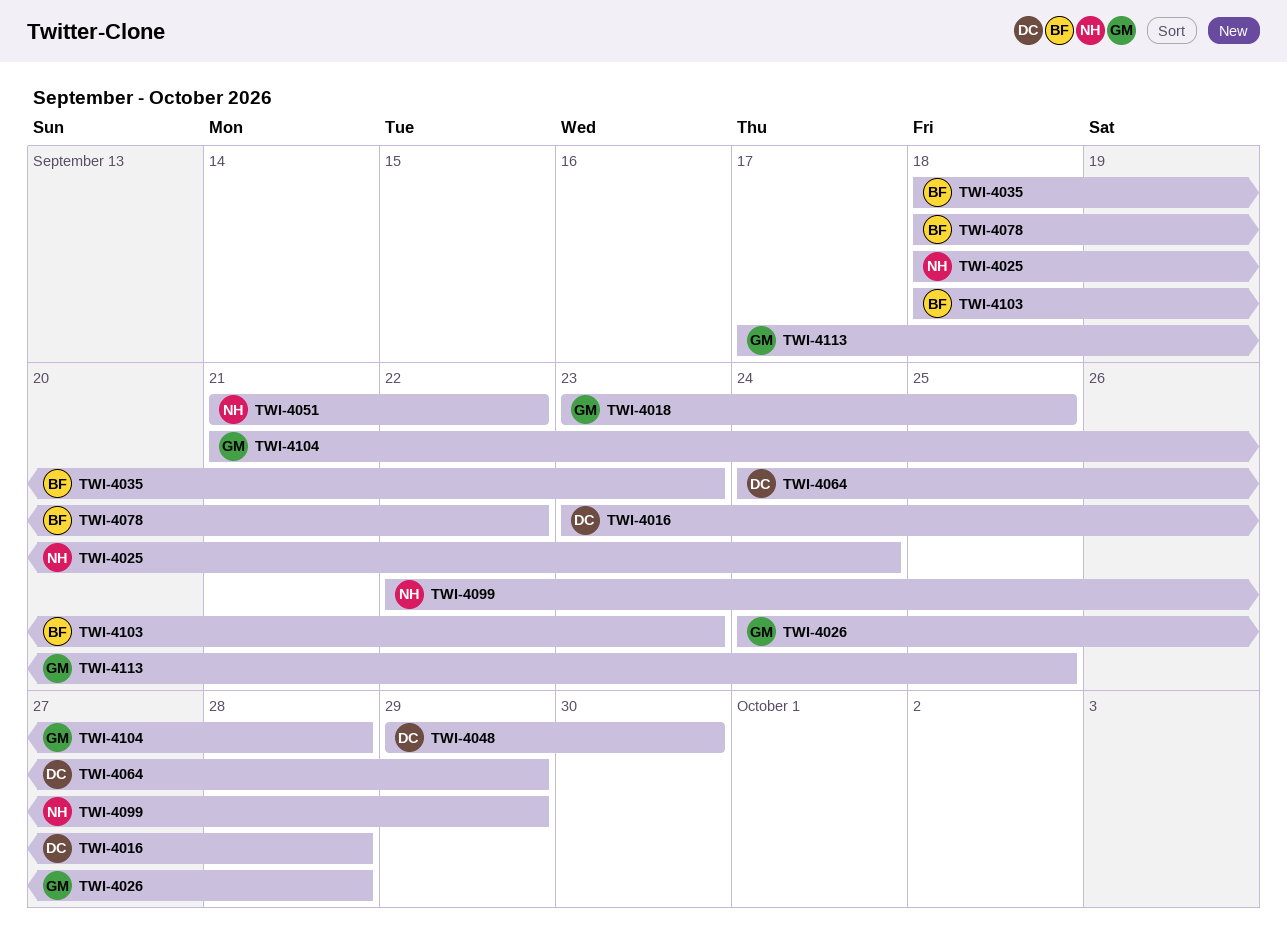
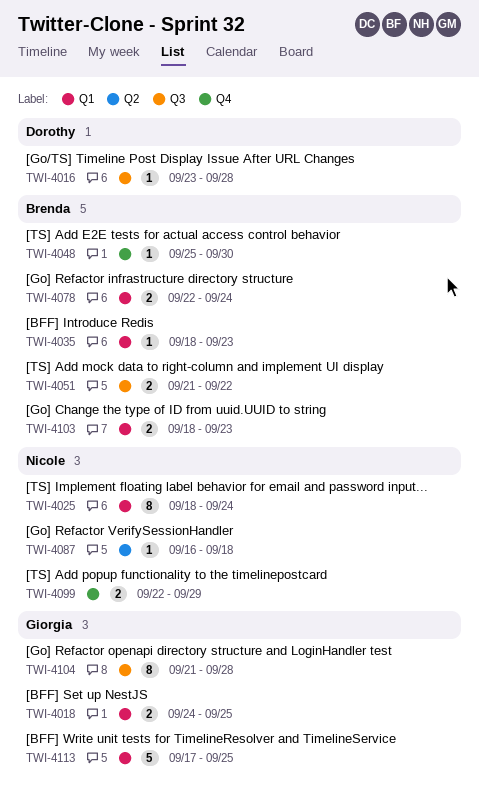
TWI-4018, start: Sep 23 -> Sep 24
TWI-4026: present -> none
TWI-4048, owner: Dorothy -> Brenda
TWI-4048, start: Sep 29 -> Sep 25
TWI-4051, owner: Nicole -> Brenda
TWI-4064: present -> none
TWI-4078, start: Sep 18 -> Sep 22
TWI-4078, due: Sep 22 -> Sep 24
TWI-4087: none -> present

